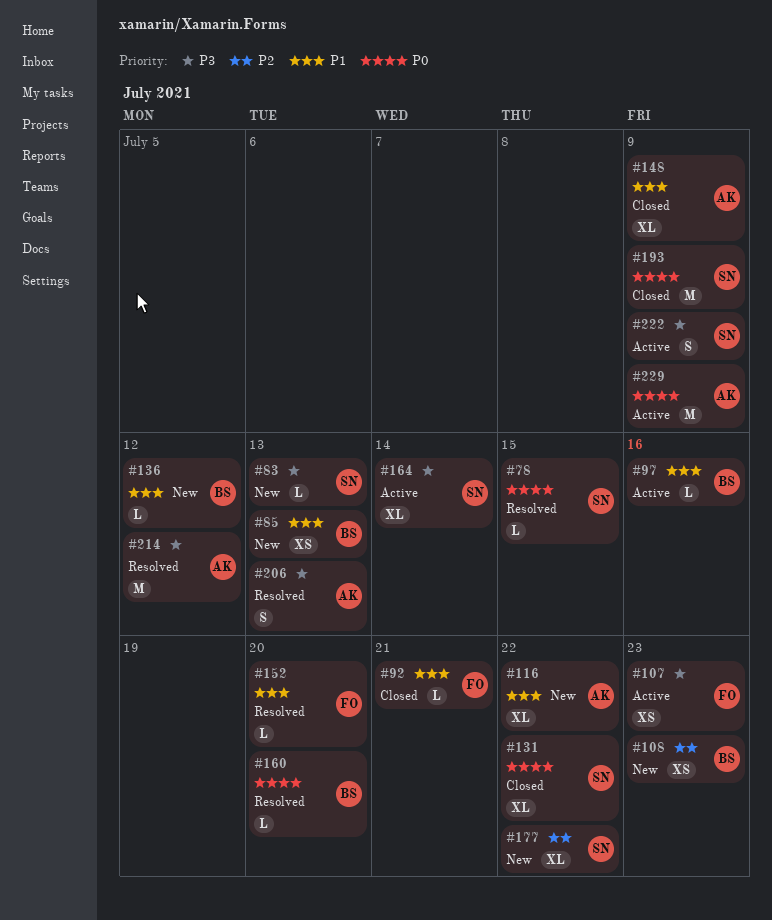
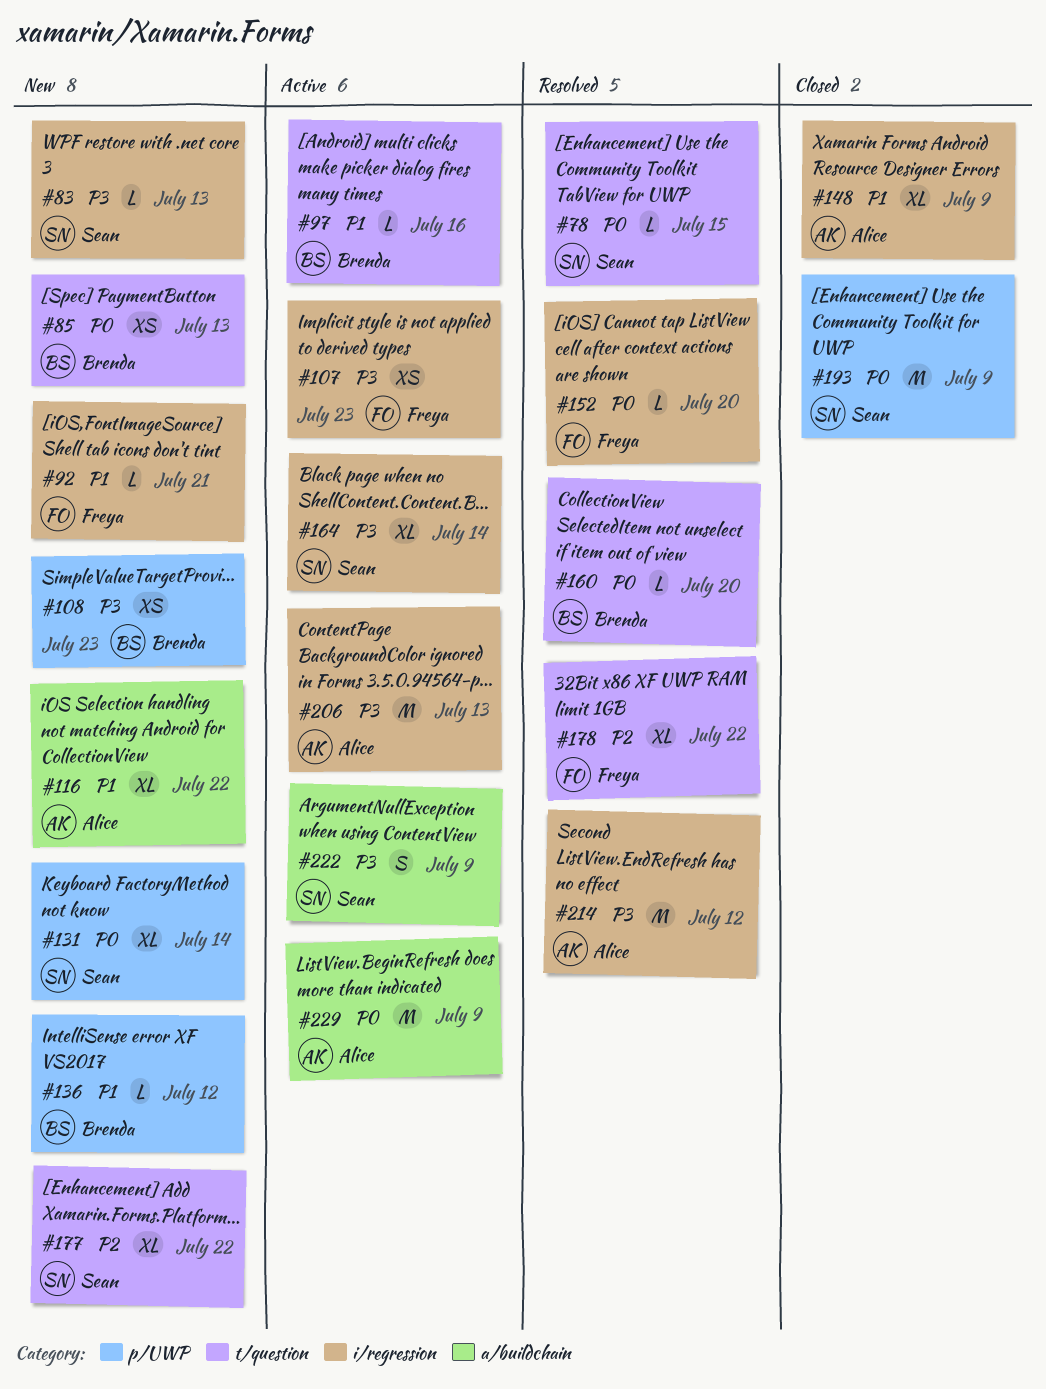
#85, priority: P1 -> P0
#92, status: Closed -> New
#108, priority: P2 -> P3
#131, status: Closed -> New
#131, due: Jul 22 -> Jul 14
#152, priority: P1 -> P0
#178: none -> present
#206, status: Resolved -> Active
#206, estimate: S -> M

